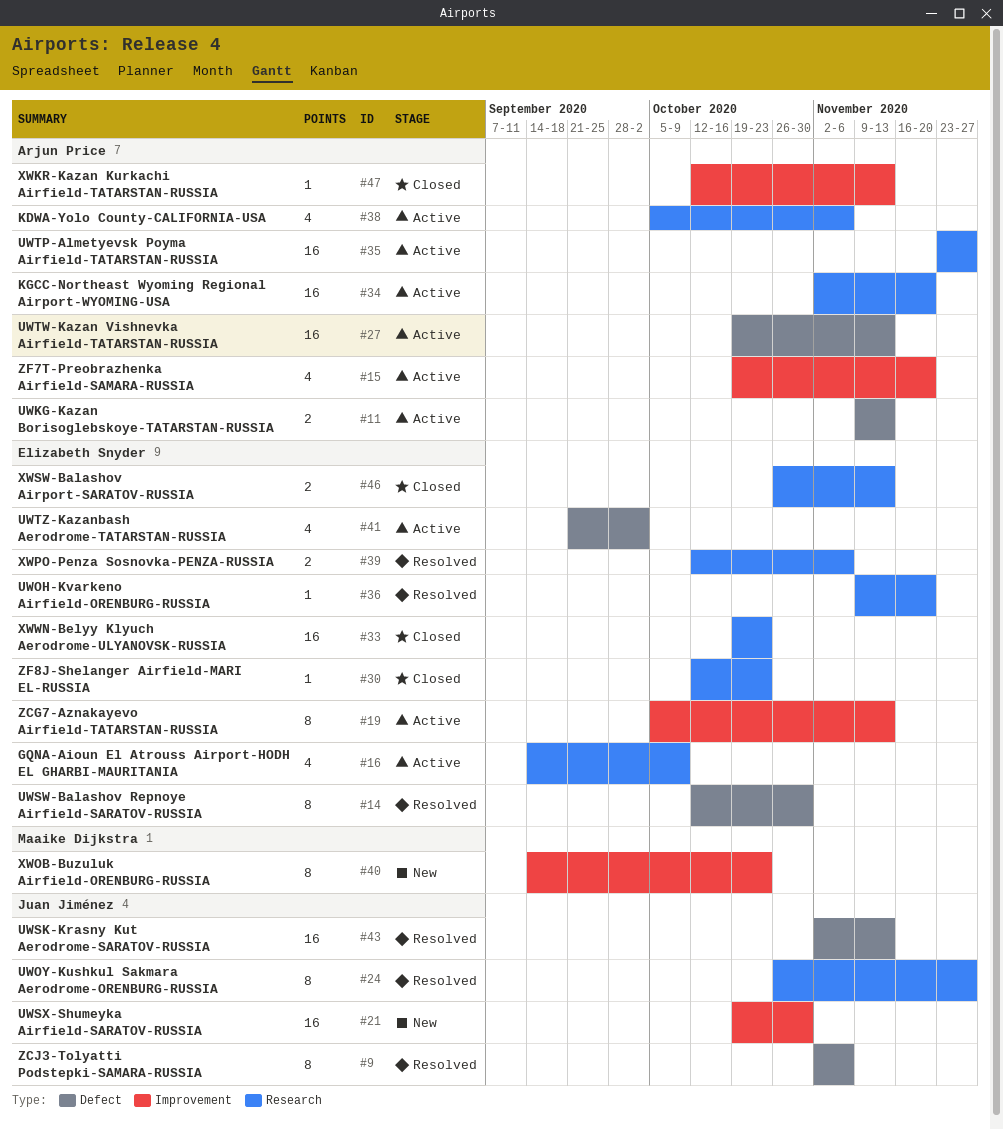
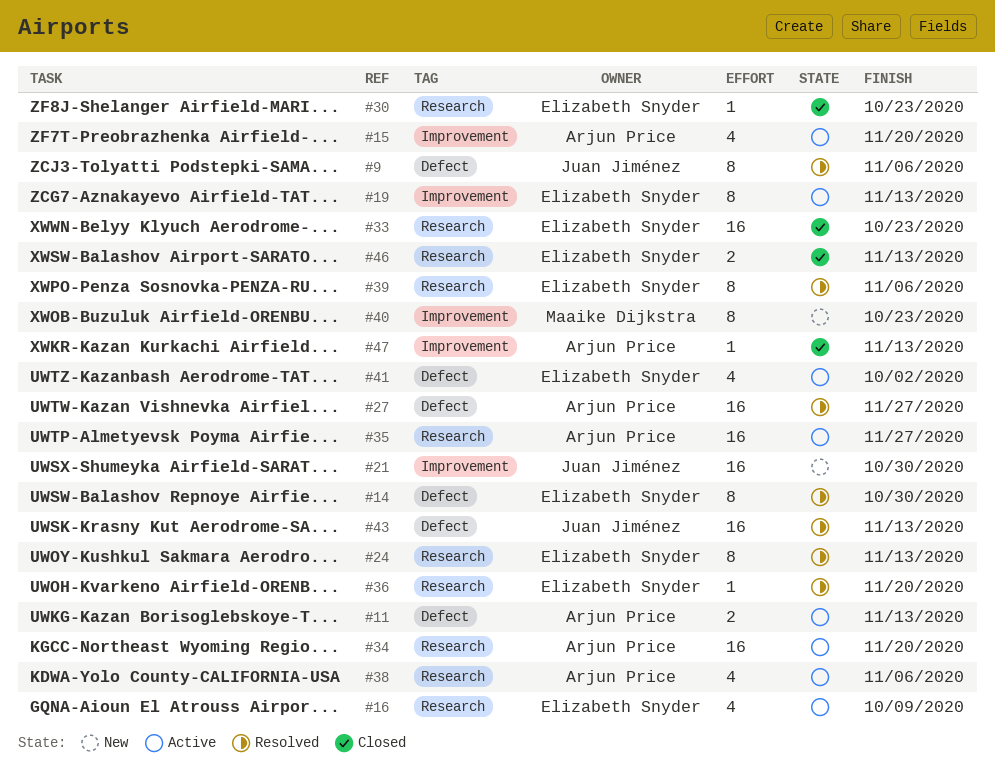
#24, owner: Juan Jiménez -> Elizabeth Snyder
#24, due: Nov 27 -> Nov 13
#27, status: Active -> Resolved
#27, due: Nov 13 -> Nov 27
#39, estimate: 2 -> 8

